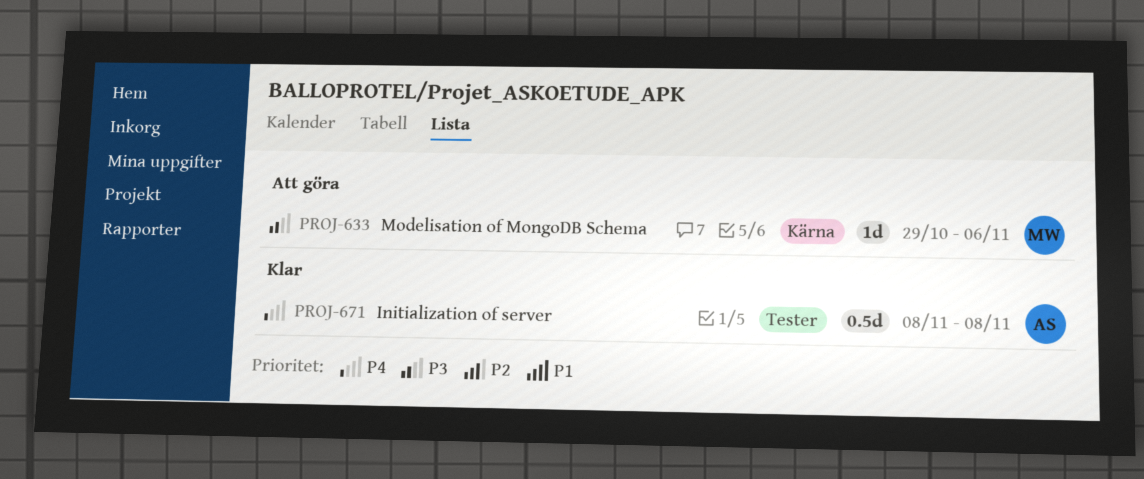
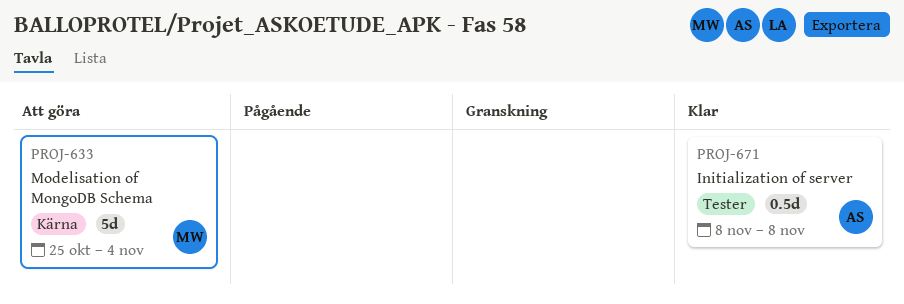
PROJ-633, estimate: 1d -> 5d
PROJ-633, start: Oct 29 -> Oct 25
PROJ-633, due: Nov 6 -> Nov 4

